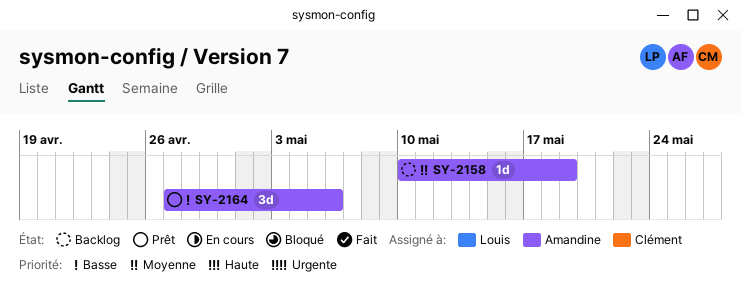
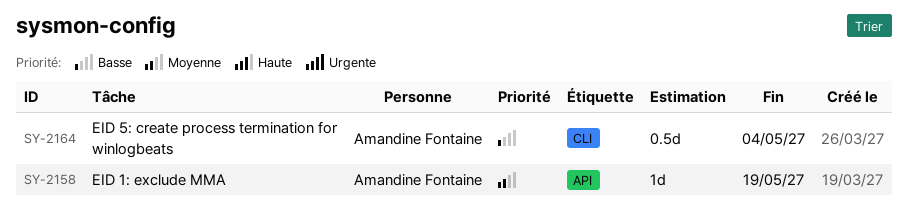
SY-2164, estimate: 3d -> 0.5d
SY-2164, due: May 6 -> May 4

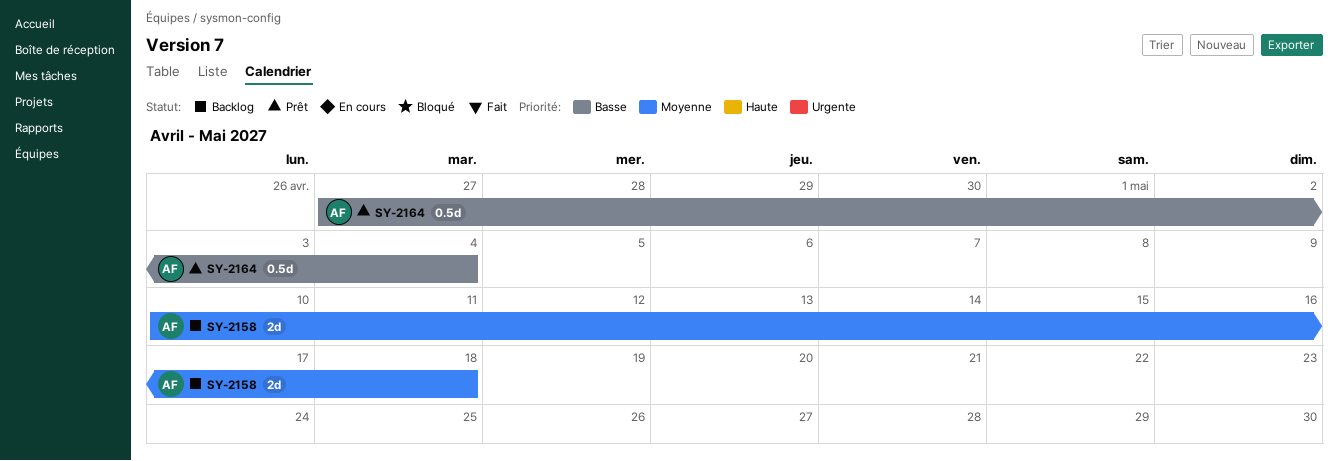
SY-2158, estimate: 1d -> 2d
SY-2158, due: May 19 -> May 18

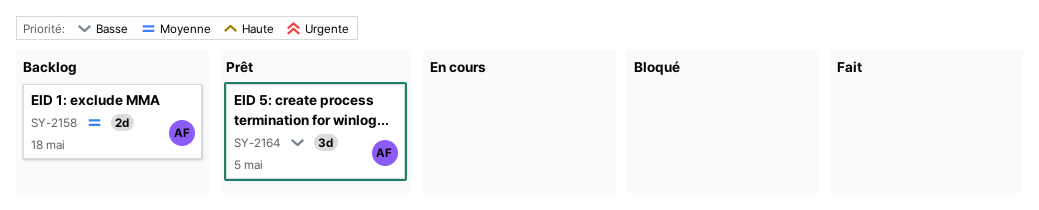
SY-2164, estimate: 0.5d -> 3d
SY-2164, due: May 4 -> May 5

